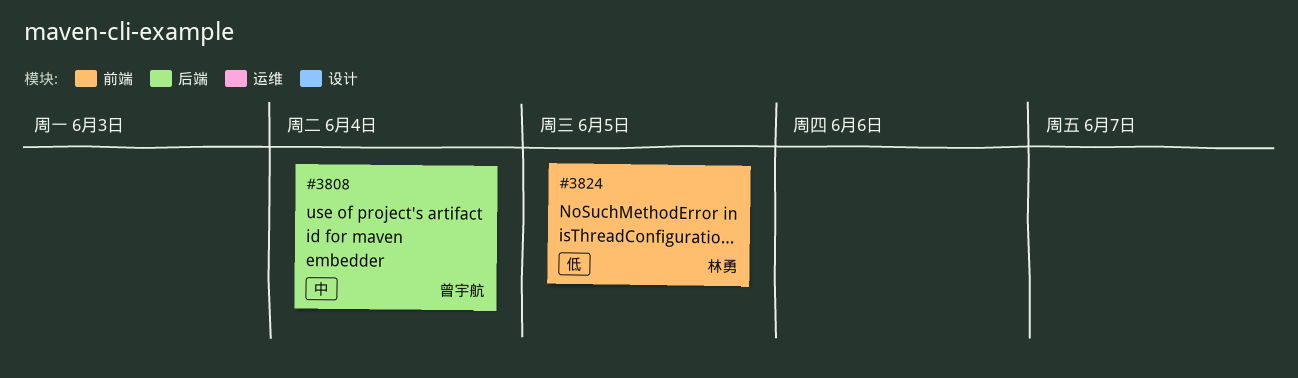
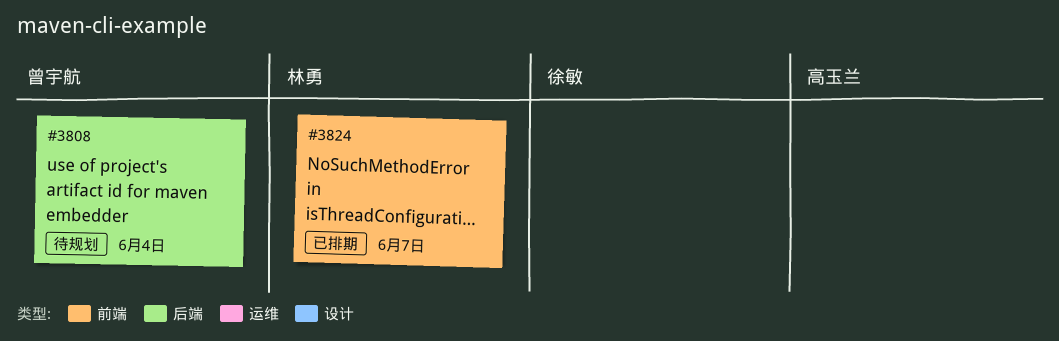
#3824, due: Jun 5 -> Jun 7

